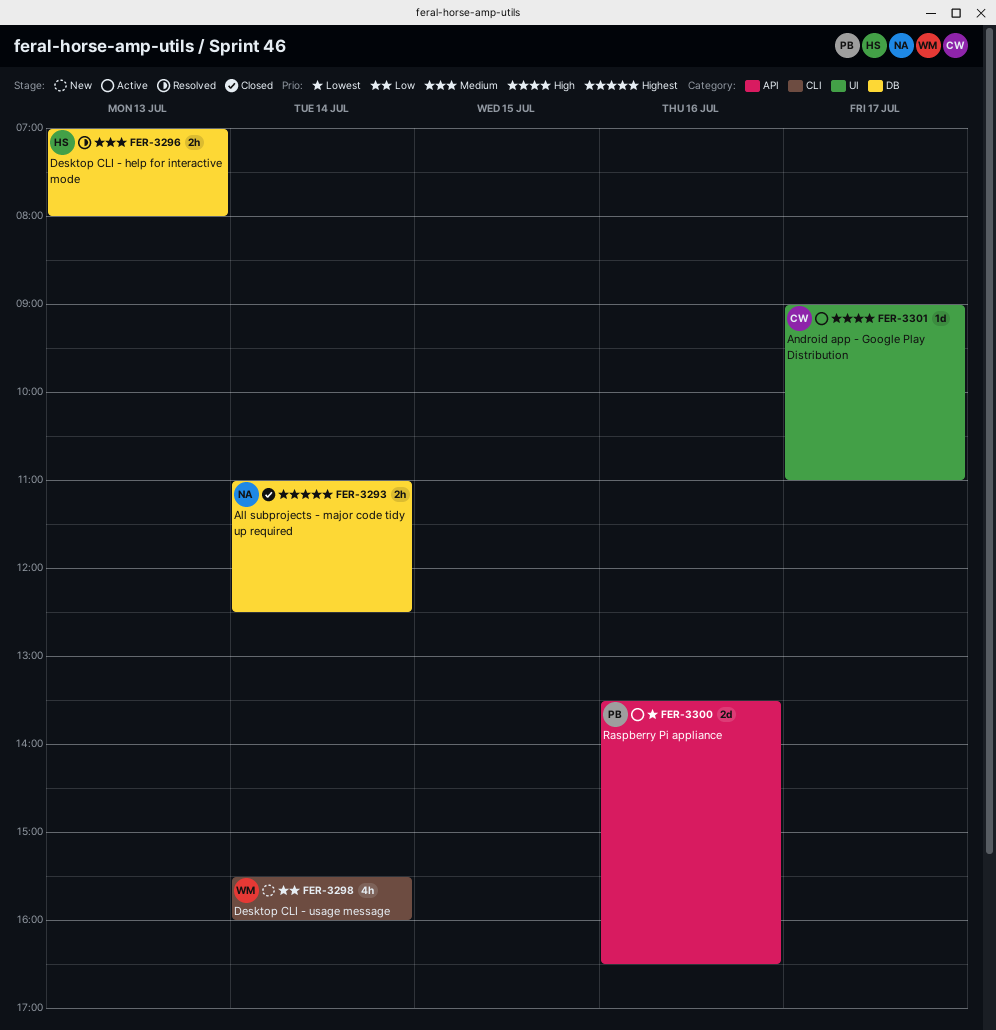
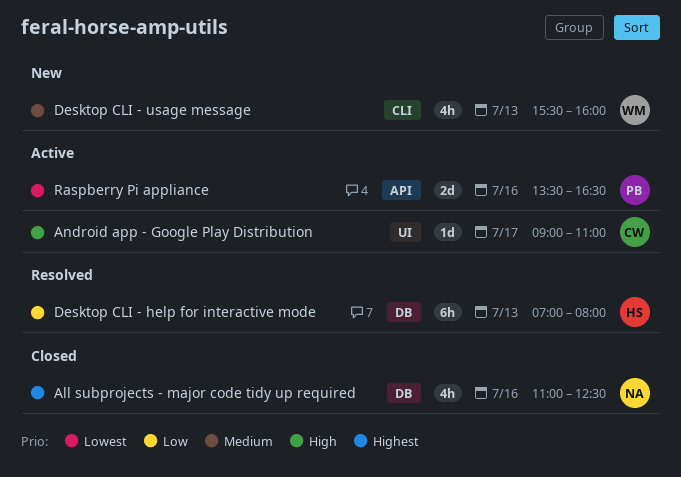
All subprojects - major code tidy up required, estimate: 2h -> 4h
All subprojects - major code tidy up required, day: Jul 14 -> Jul 16
Desktop CLI - help for interactive mode, priority: Medium -> Low
Desktop CLI - help for interactive mode, estimate: 2h -> 6h
Desktop CLI - usage message, priority: Low -> Medium
Desktop CLI - usage message, day: Jul 14 -> Jul 13

